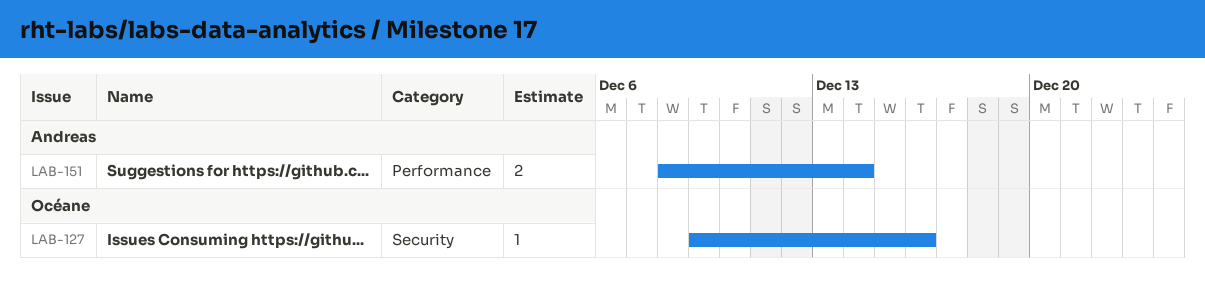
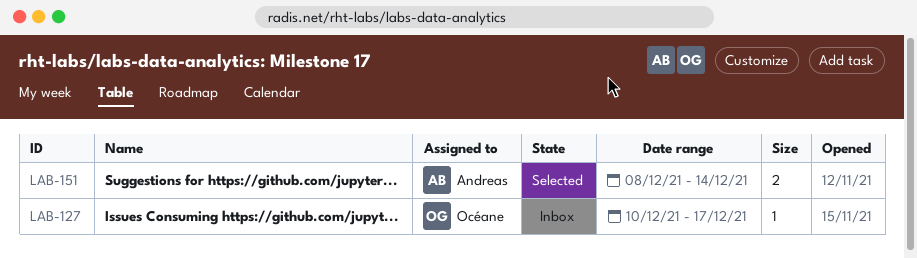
LAB-127, start: Dec 9 -> Dec 10
LAB-127, due: Dec 16 -> Dec 17

